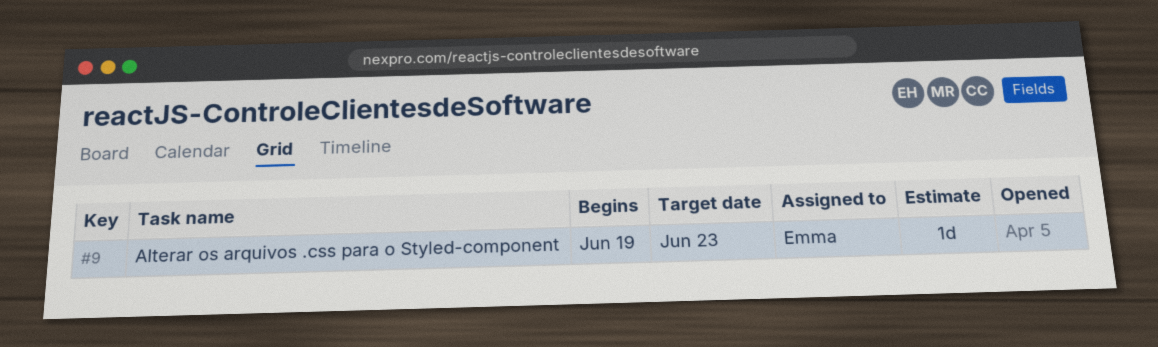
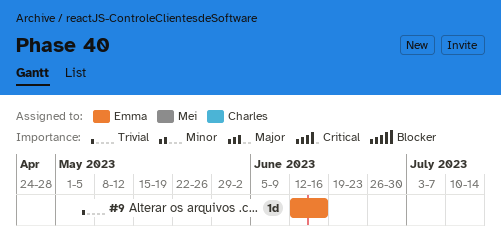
#9, start: Jun 19 -> Jun 12
#9, due: Jun 23 -> Jun 16

